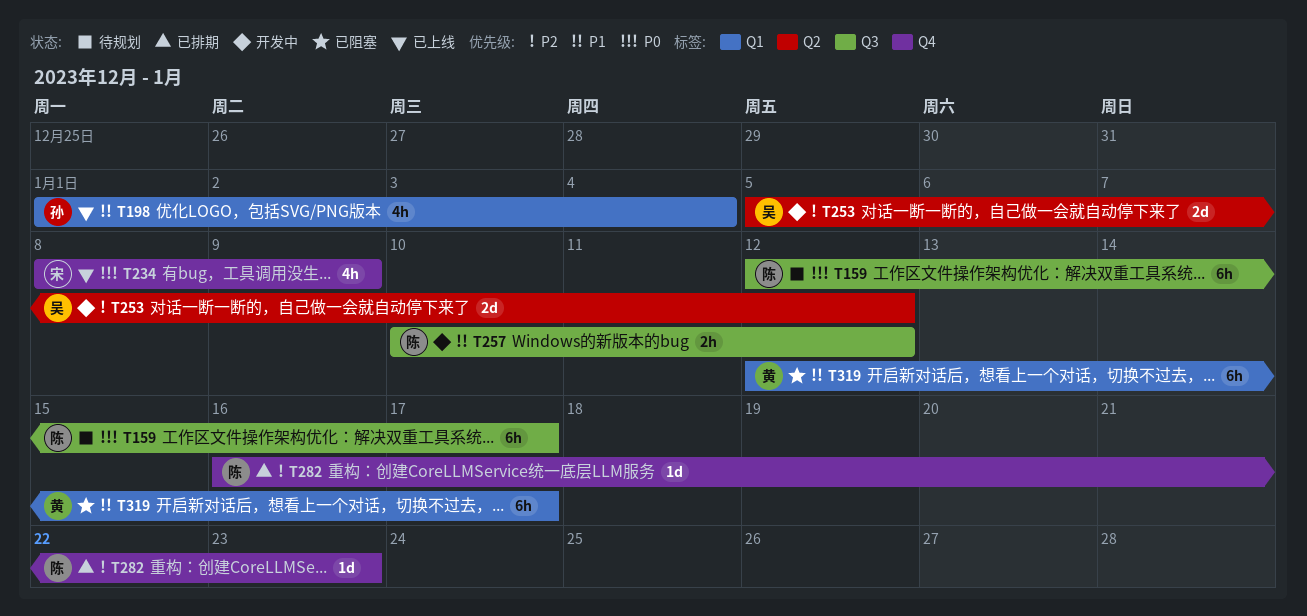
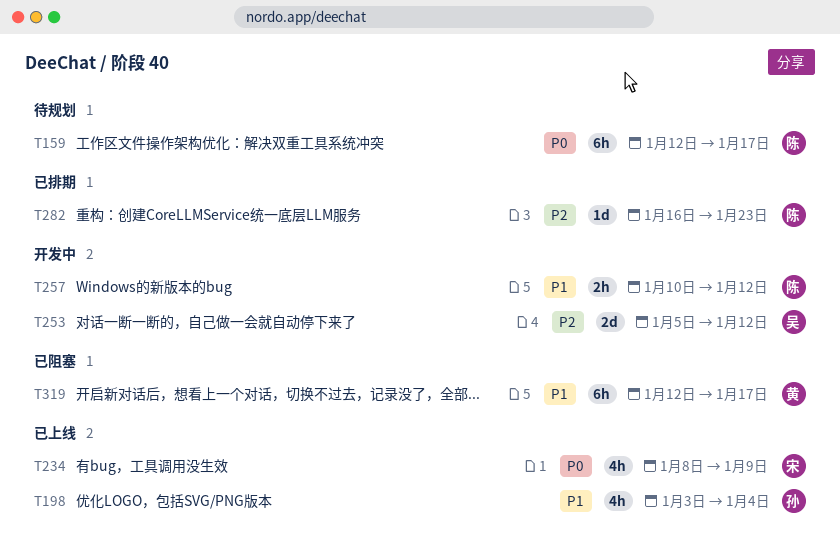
T198, start: Jan 1 -> Jan 3

